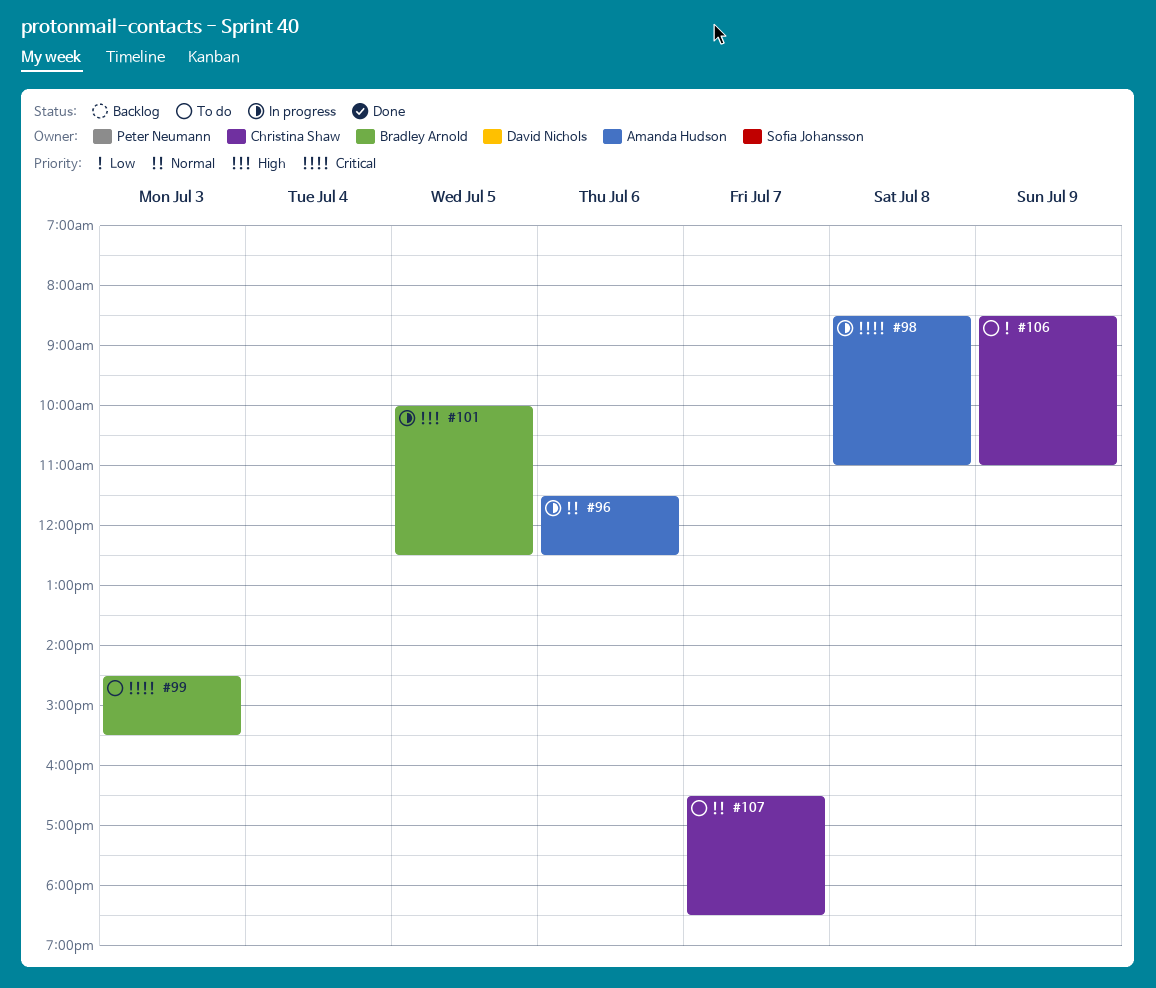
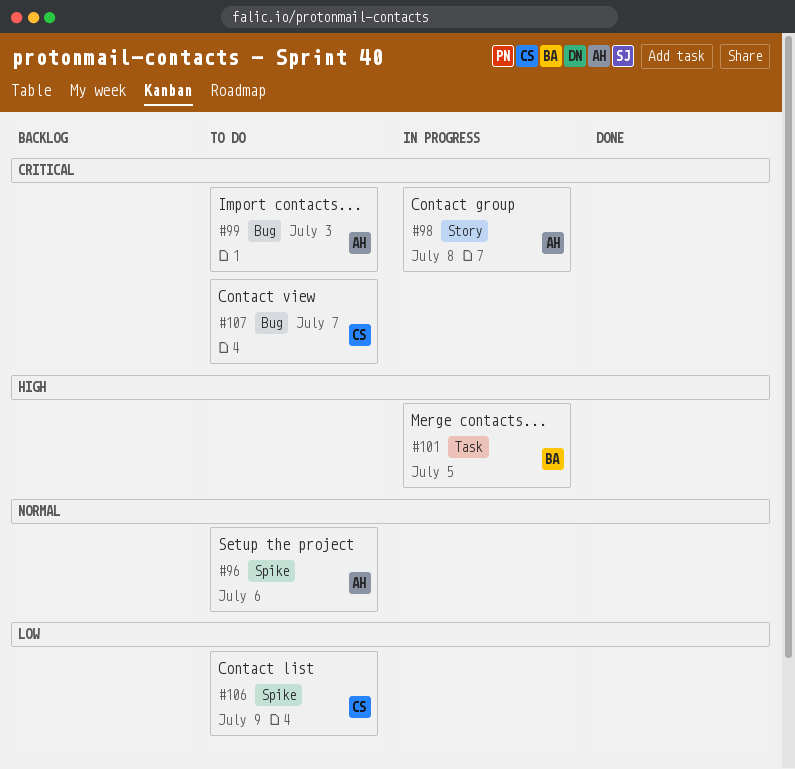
#96, status: In progress -> To do
#99, owner: Bradley Arnold -> Amanda Hudson
#107, priority: Normal -> Critical

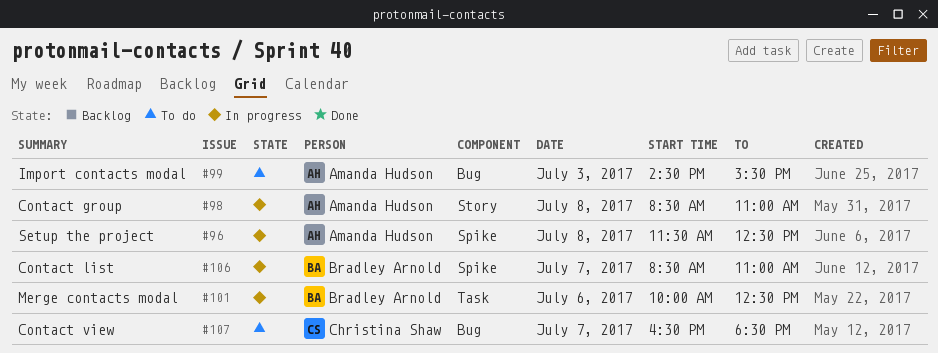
#96, status: To do -> In progress
#96, day: Jul 6 -> Jul 8
#101, day: Jul 5 -> Jul 6
#106, status: To do -> In progress
#106, owner: Christina Shaw -> Bradley Arnold
#106, day: Jul 9 -> Jul 7

